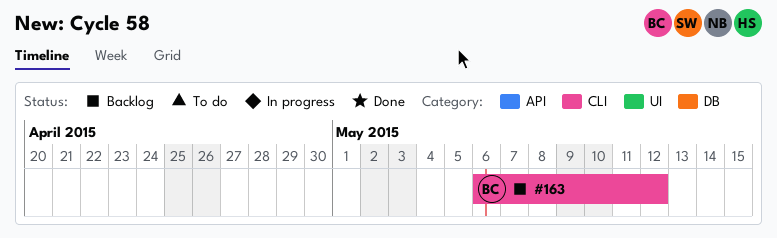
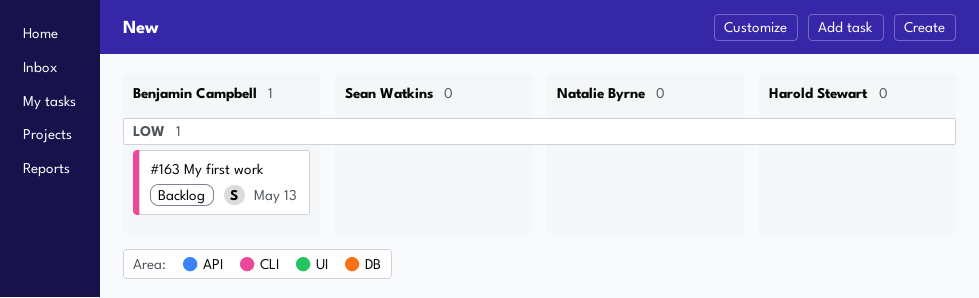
#163, due: May 12 -> May 13

